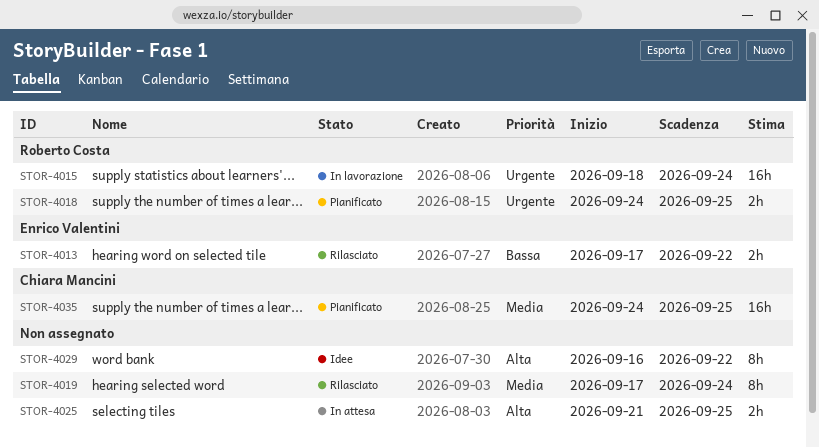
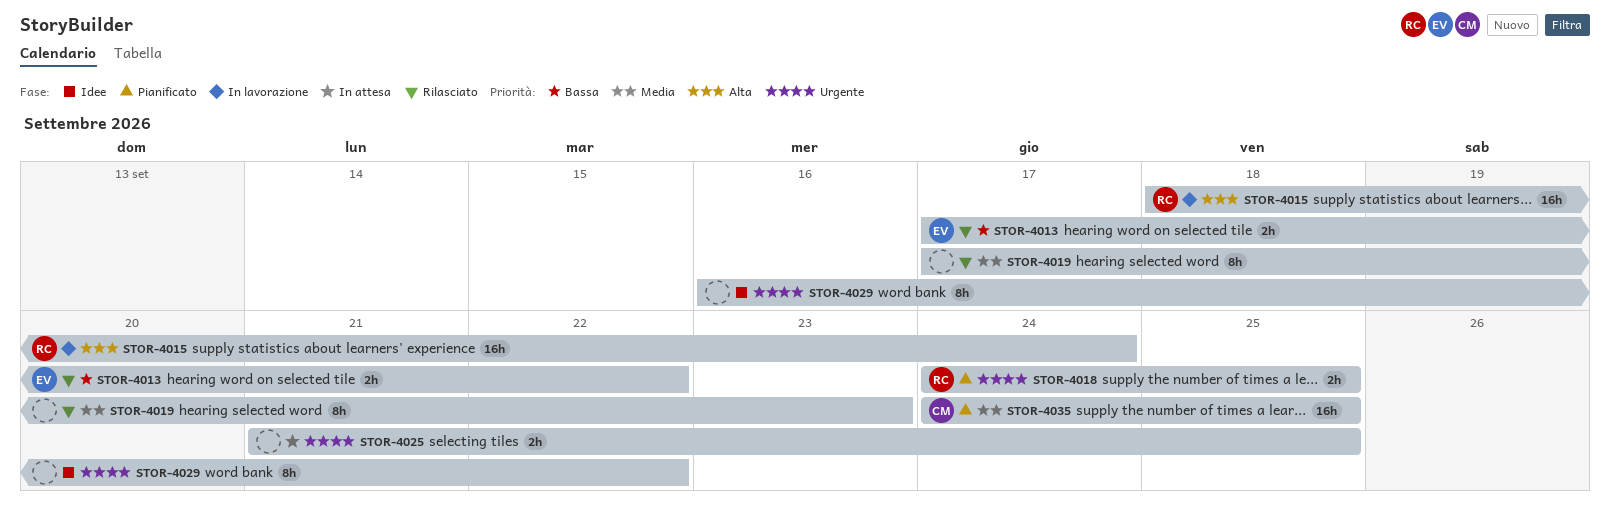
STOR-4015, priority: Urgente -> Alta
STOR-4019, due: Sep 24 -> Sep 23
STOR-4025, priority: Alta -> Urgente
STOR-4029, priority: Alta -> Urgente

